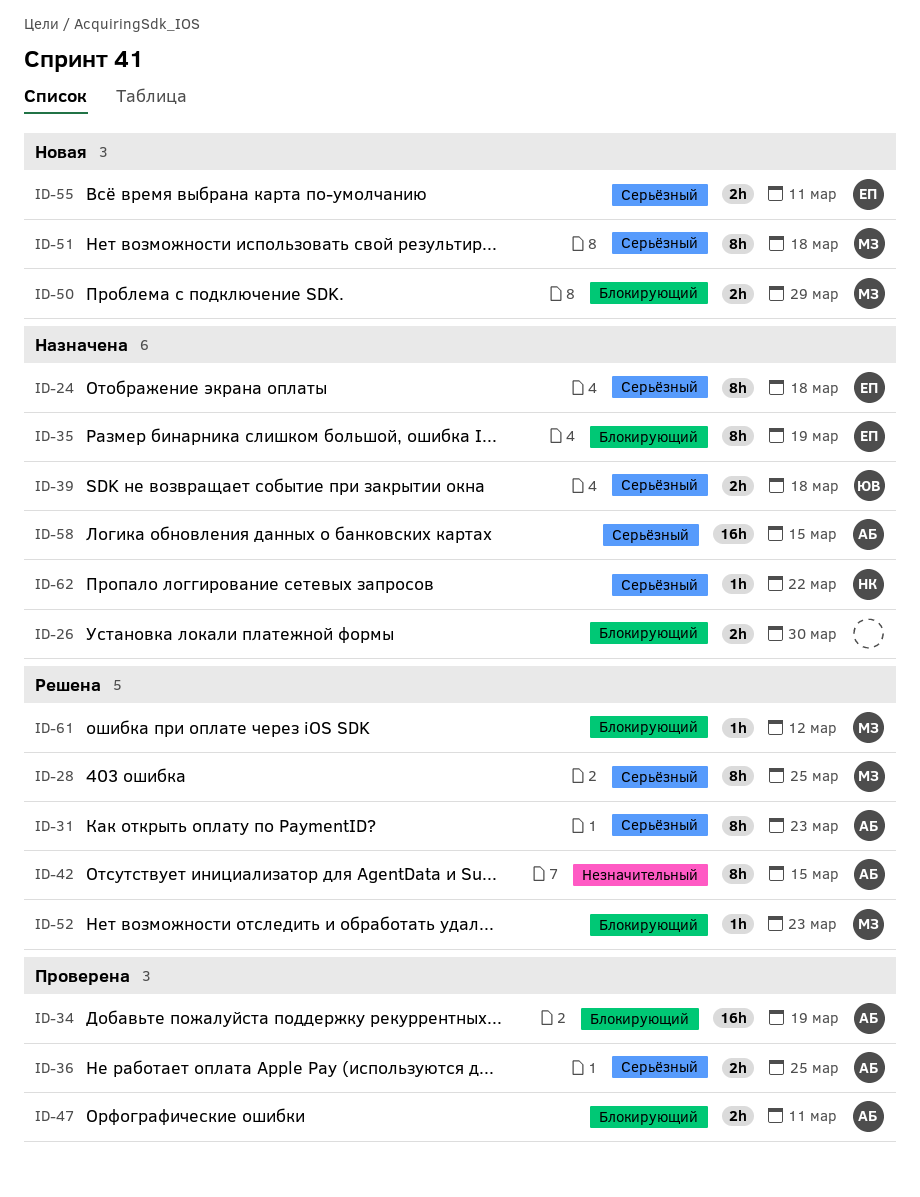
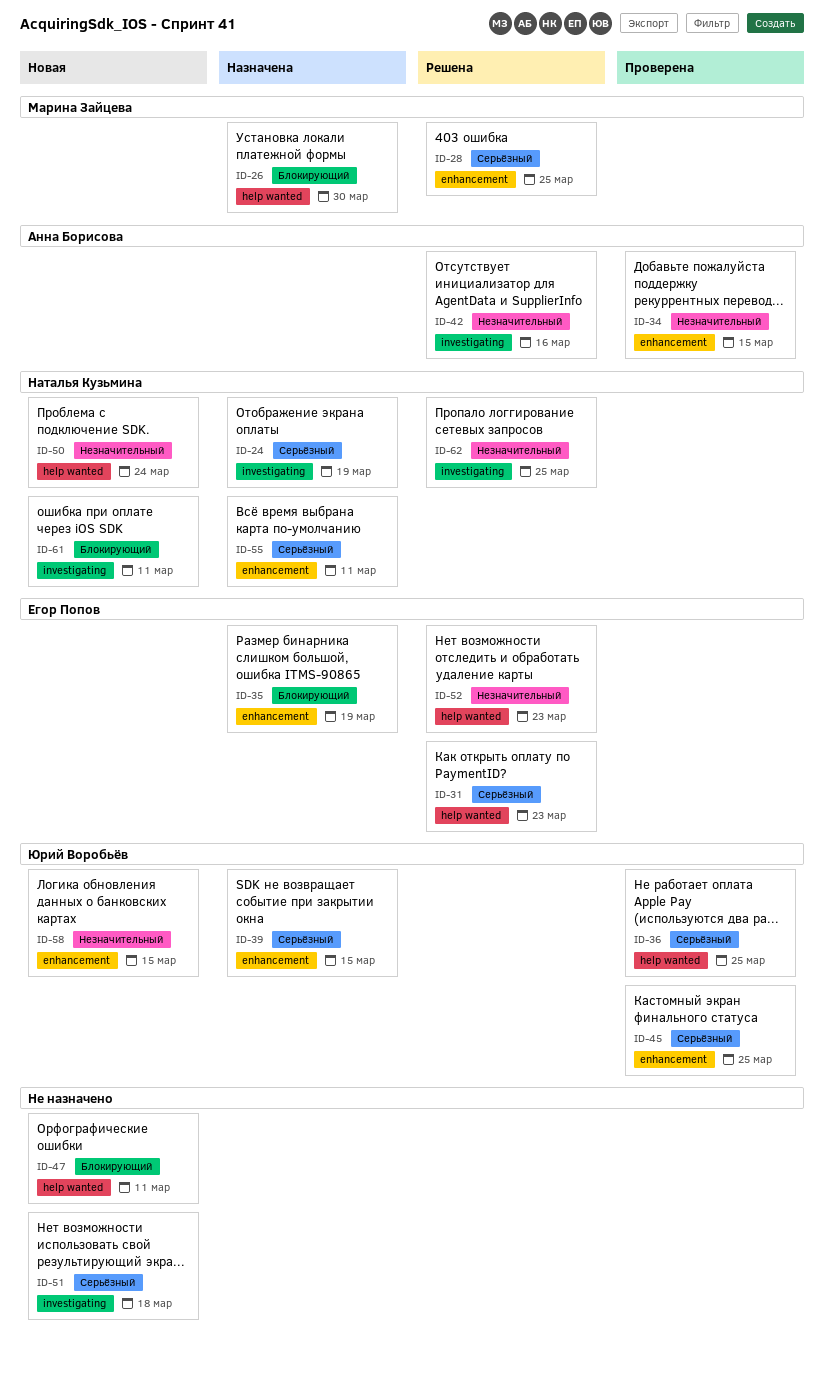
ID-24, owner: Егор Попов -> Наталья Кузьмина
ID-24, due: Mar 18 -> Mar 19
ID-26, owner: none -> Марина Зайцева
ID-31, owner: Анна Борисова -> Егор Попов
ID-34, priority: Блокирующий -> Незначительный
ID-34, due: Mar 19 -> Mar 15
ID-36, owner: Анна Борисова -> Юрий Воробьёв
ID-39, due: Mar 18 -> Mar 15
ID-42, due: Mar 15 -> Mar 16
ID-45: none -> present
ID-47, status: Проверена -> Новая
ID-47, owner: Анна Борисова -> none
ID-50, owner: Марина Зайцева -> Наталья Кузьмина
ID-50, priority: Блокирующий -> Незначительный
ID-50, due: Mar 29 -> Mar 24
ID-51, owner: Марина Зайцева -> none
ID-52, owner: Марина Зайцева -> Егор Попов
ID-52, priority: Блокирующий -> Незначительный
ID-55, status: Новая -> Назначена
ID-55, owner: Егор Попов -> Наталья Кузьмина
ID-58, status: Назначена -> Новая
ID-58, owner: Анна Борисова -> Юрий Воробьёв
ID-58, priority: Серьёзный -> Незначительный
ID-61, status: Решена -> Новая
ID-61, owner: Марина Зайцева -> Наталья Кузьмина
ID-61, due: Mar 12 -> Mar 11
ID-62, status: Назначена -> Решена
ID-62, priority: Серьёзный -> Незначительный
ID-62, due: Mar 22 -> Mar 25

